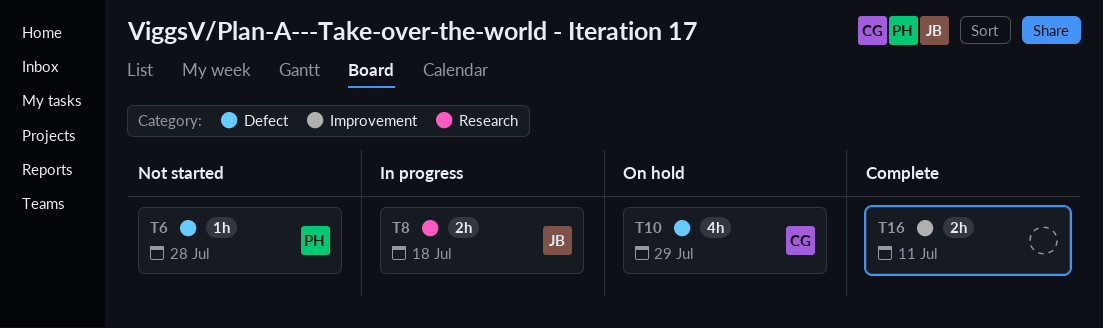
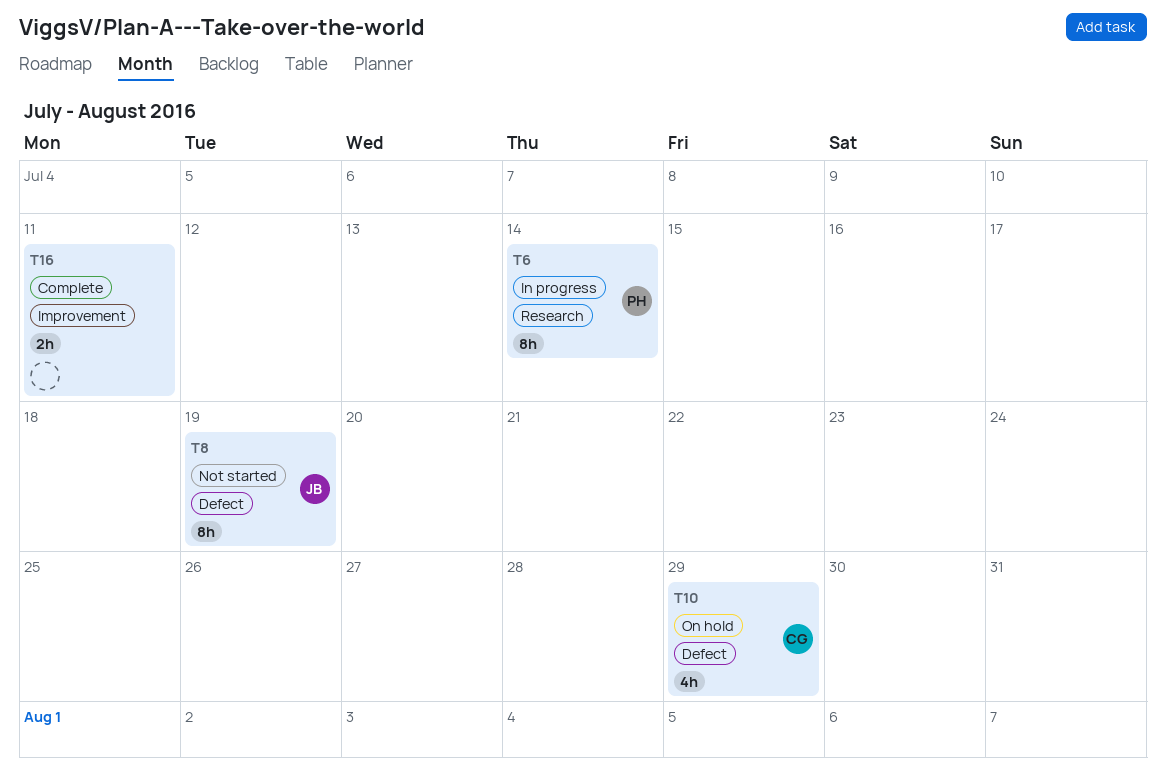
T6, status: Not started -> In progress
T6, label: Defect -> Research
T6, estimate: 1h -> 8h
T6, due: Jul 28 -> Jul 14
T8, status: In progress -> Not started
T8, label: Research -> Defect
T8, estimate: 2h -> 8h
T8, due: Jul 18 -> Jul 19

